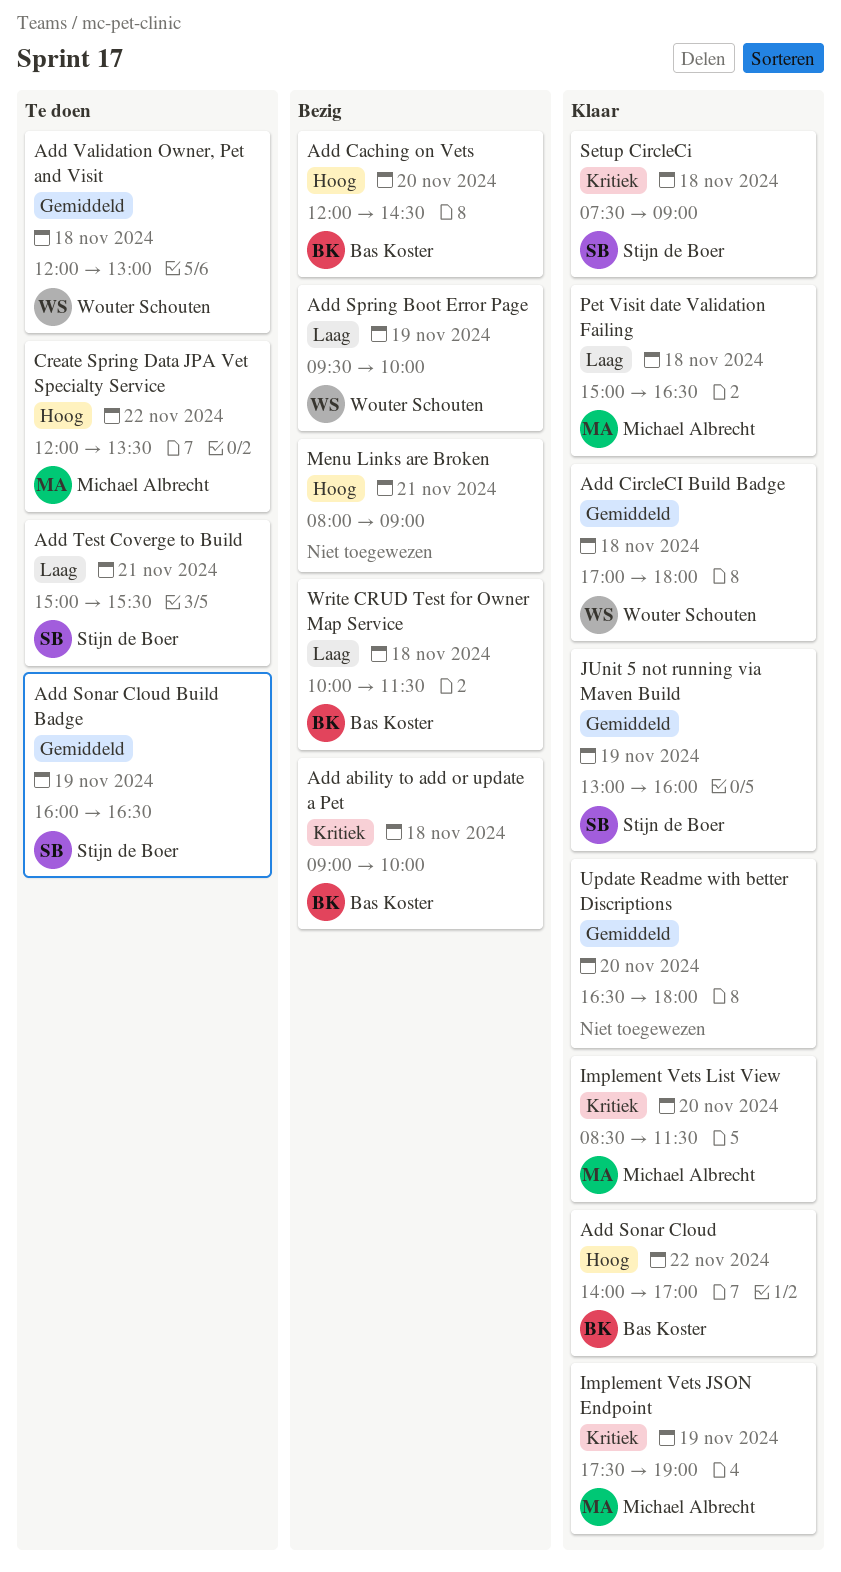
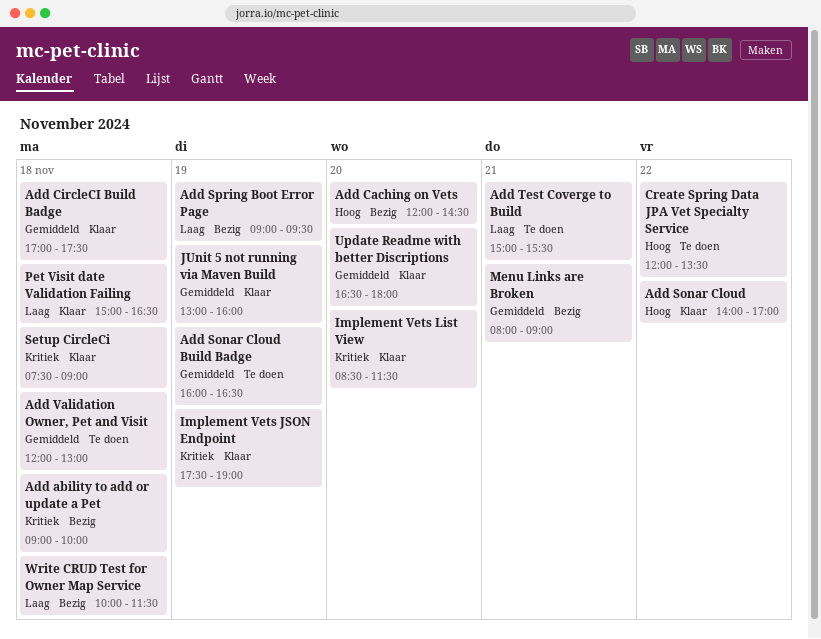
Add CircleCI Build Badge, ends: 18:00 -> 17:30
Add Spring Boot Error Page, begins: 09:30 -> 09:00
Add Spring Boot Error Page, ends: 10:00 -> 09:30
Menu Links are Broken, priority: Hoog -> Gemiddeld

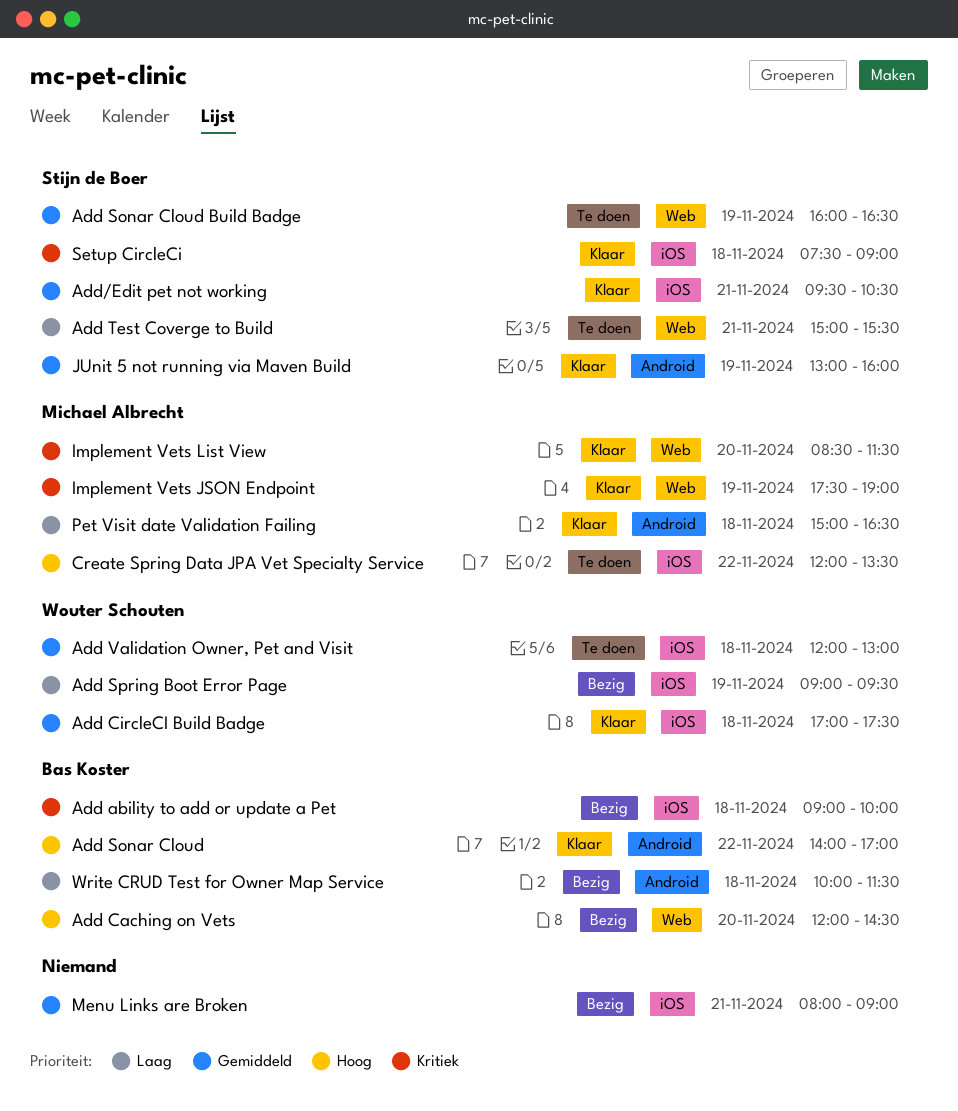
Add/Edit pet not working: none -> present
Update Readme with better Discriptions: present -> none

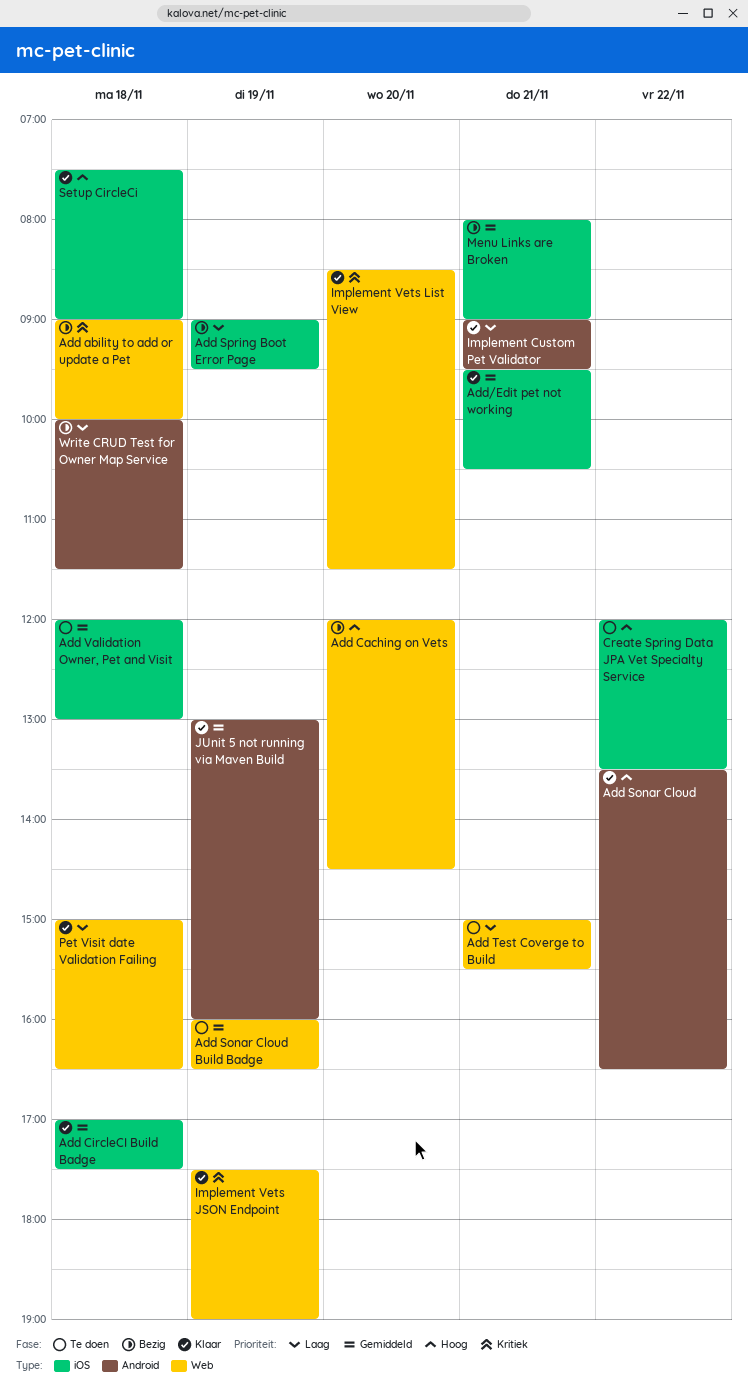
Add ability to add or update a Pet, label: iOS -> Web
Add Sonar Cloud, begins: 14:00 -> 13:30
Add Sonar Cloud, ends: 17:00 -> 16:30
Implement Custom Pet Validator: none -> present
Pet Visit date Validation Failing, label: Android -> Web
Setup CircleCi, priority: Kritiek -> Hoog

